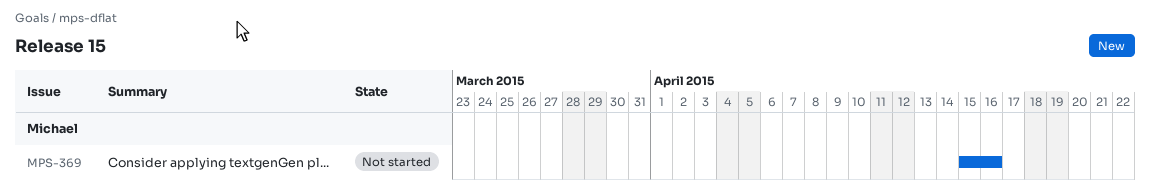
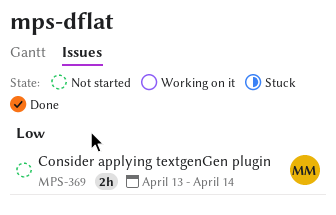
MPS-369, start: Apr 15 -> Apr 13
MPS-369, due: Apr 16 -> Apr 14

